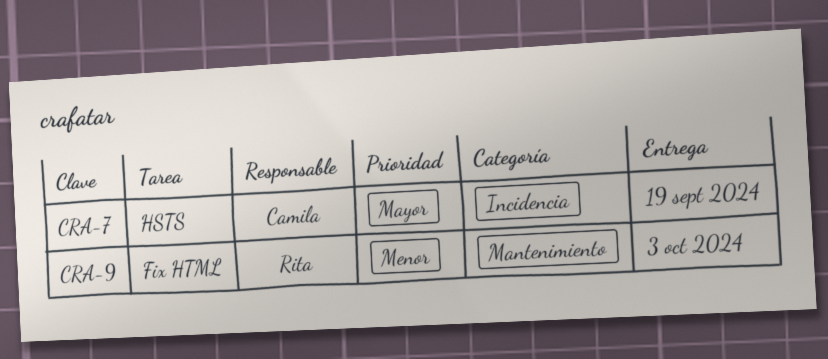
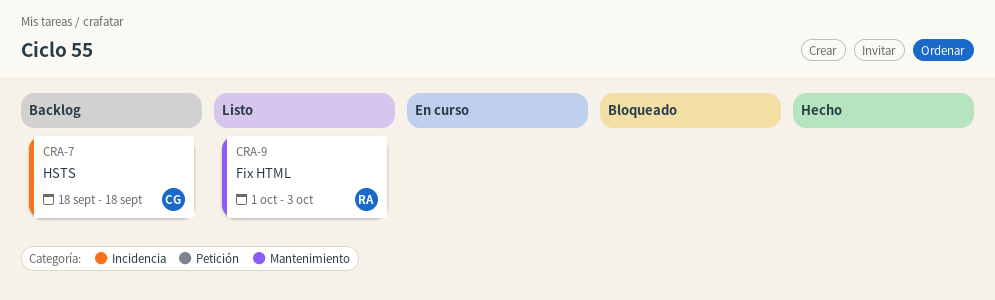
CRA-7, due: Sep 19 -> Sep 18

